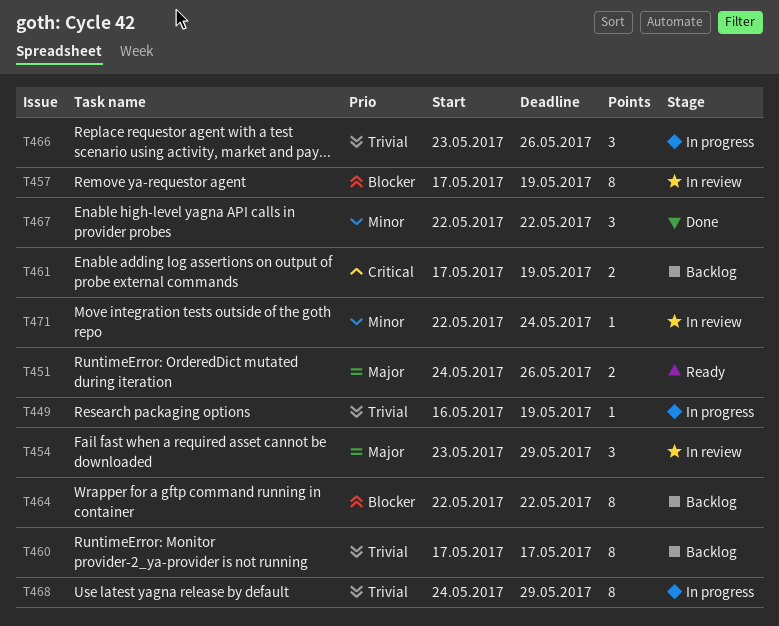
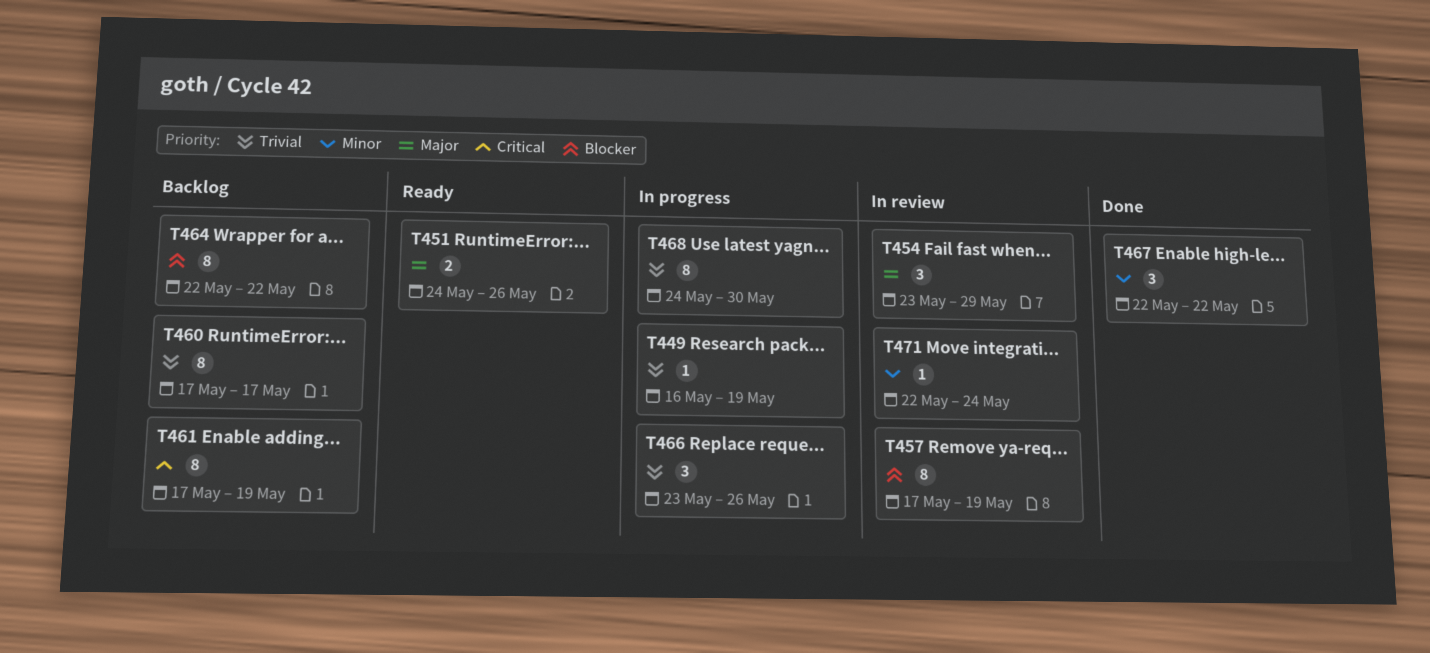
T461, estimate: 2 -> 8
T468, due: May 29 -> May 30

